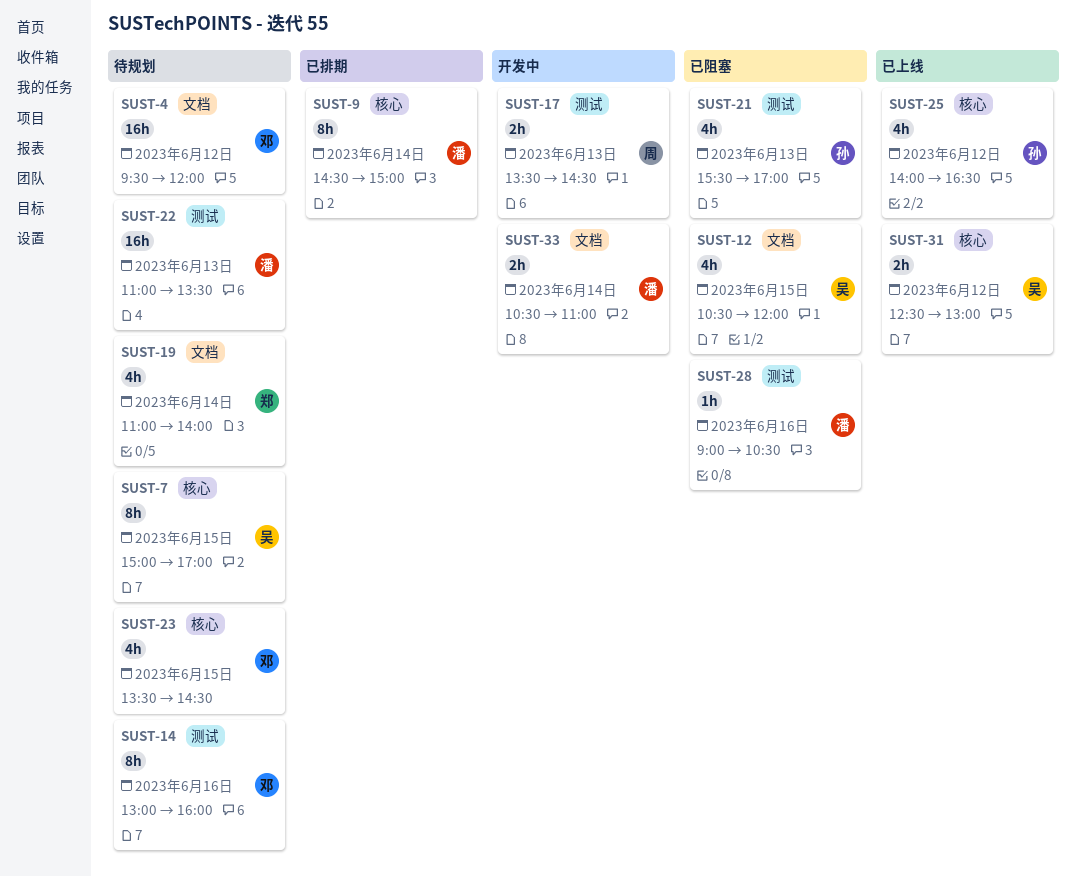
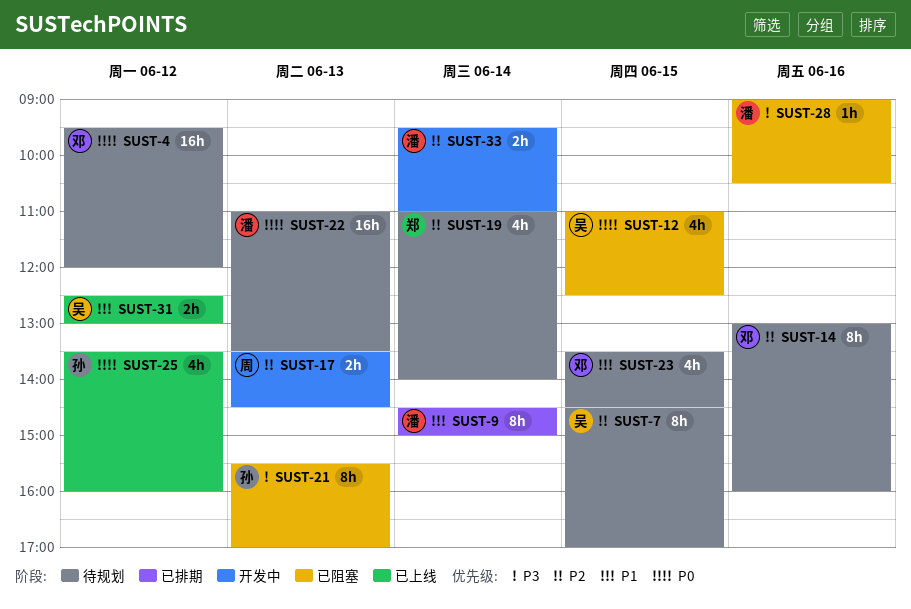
SUST-7, begins: 15:00 -> 14:30
SUST-12, begins: 10:30 -> 11:00
SUST-12, ends: 12:00 -> 12:30
SUST-21, estimate: 4h -> 8h
SUST-25, begins: 14:00 -> 13:30
SUST-25, ends: 16:30 -> 16:00
SUST-33, begins: 10:30 -> 09:30

